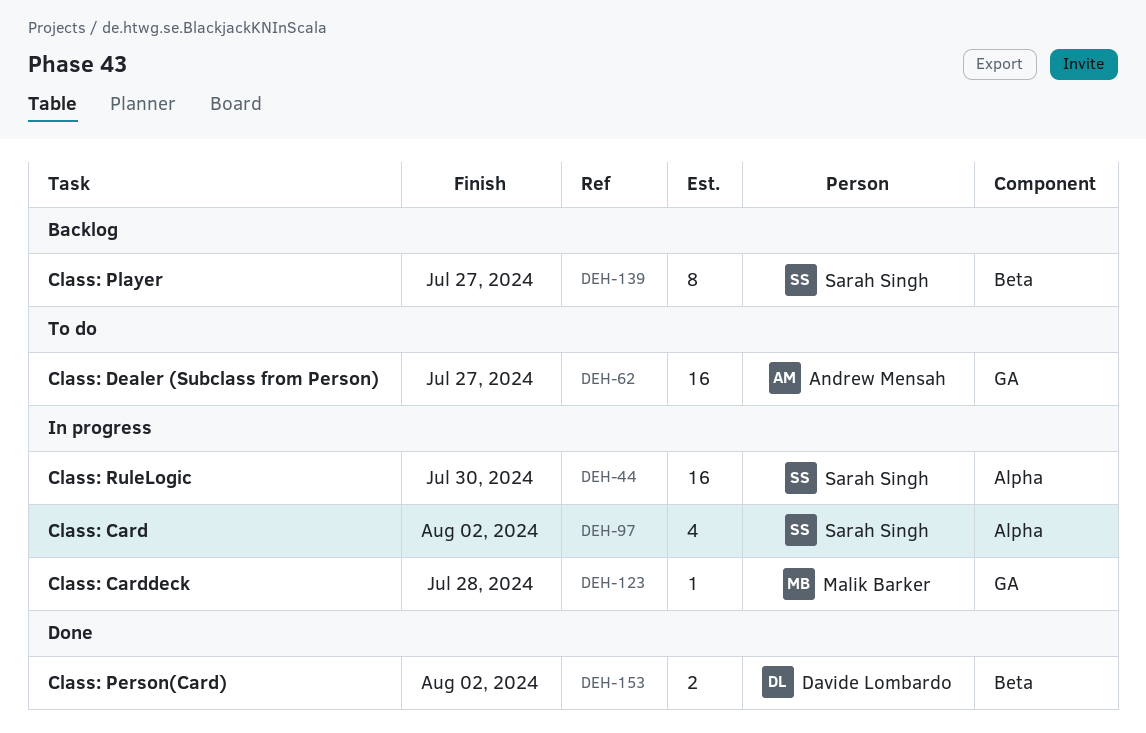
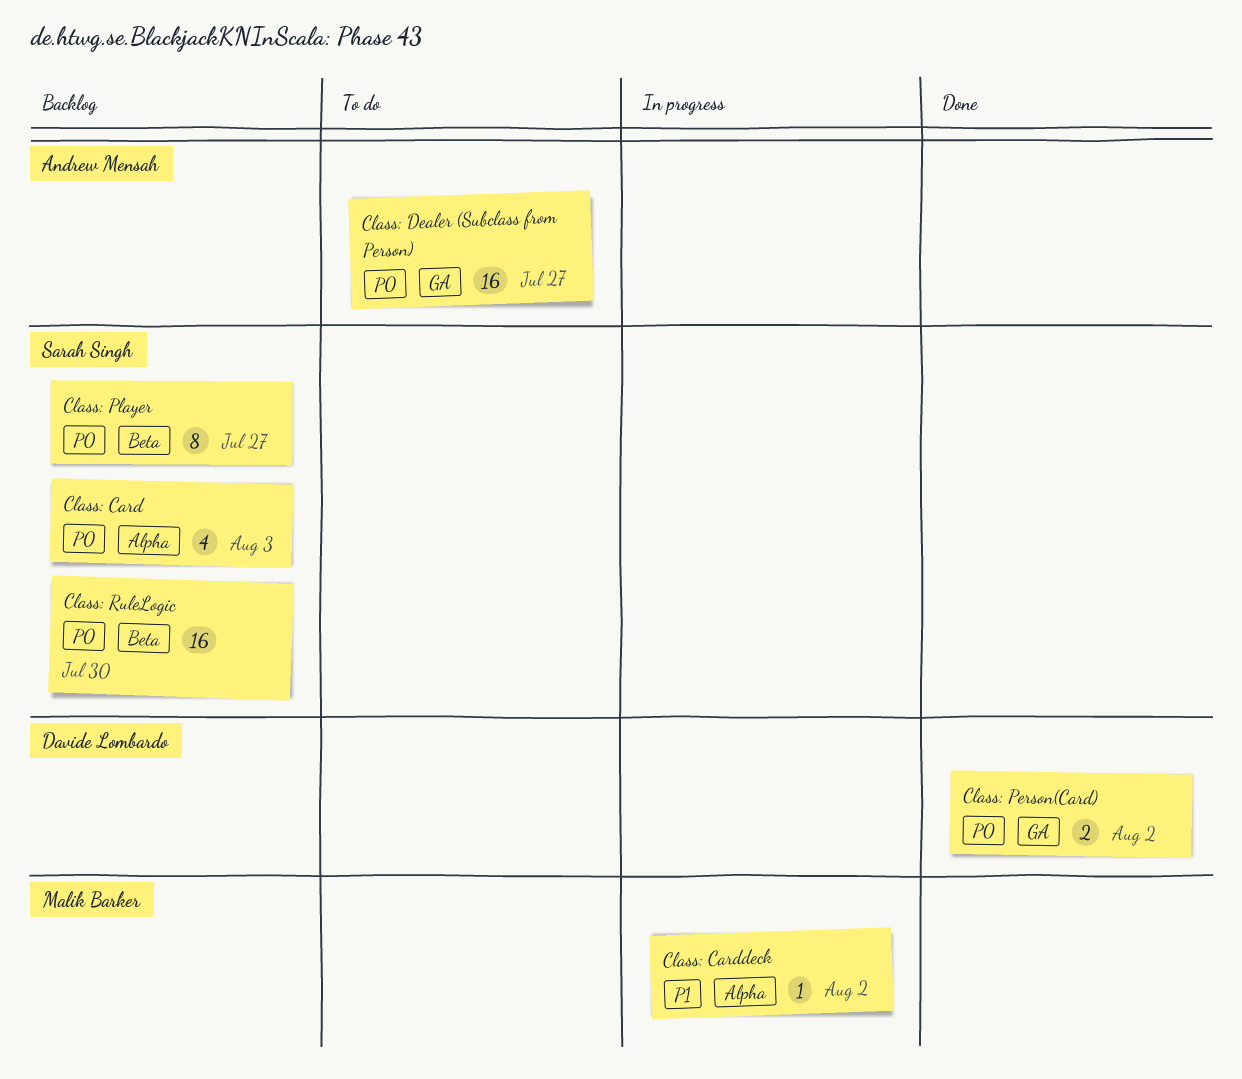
Class: Card, status: In progress -> Backlog
Class: Card, due: Aug 2 -> Aug 3
Class: Carddeck, label: GA -> Alpha
Class: Carddeck, due: Jul 28 -> Aug 2
Class: Person(Card), label: Beta -> GA
Class: RuleLogic, status: In progress -> Backlog
Class: RuleLogic, label: Alpha -> Beta

